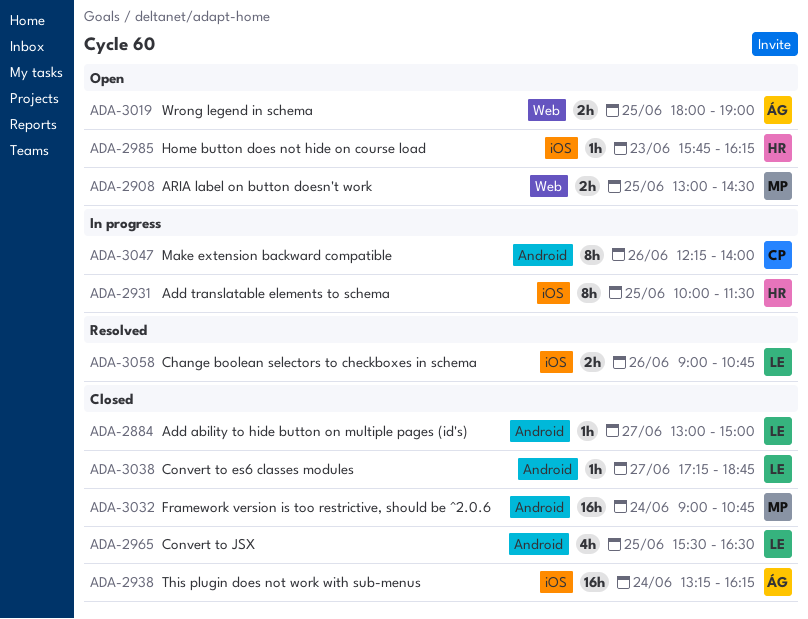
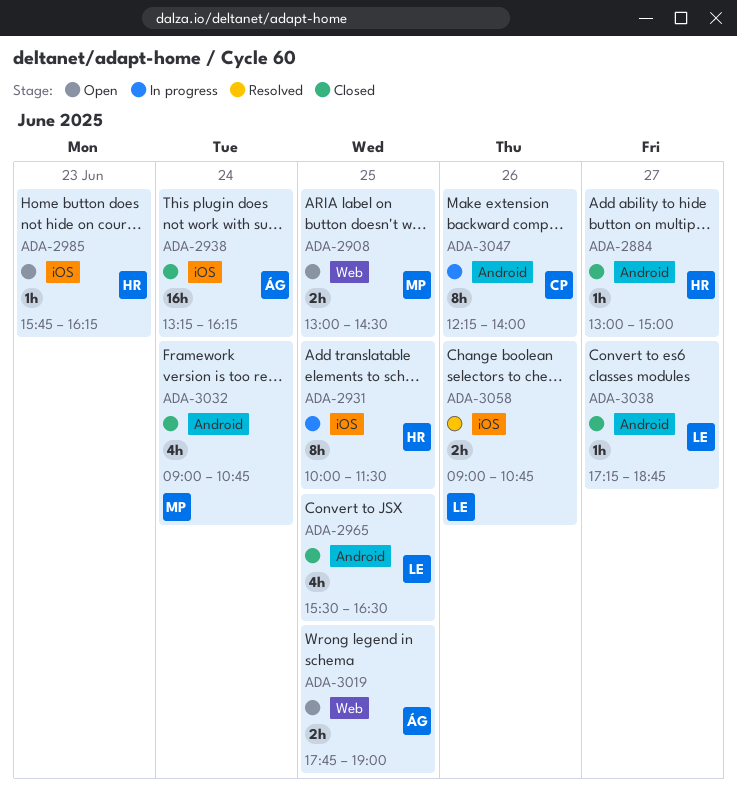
ADA-2884, owner: LE -> HR
ADA-3019, begins: 18:00 -> 17:45
ADA-3032, estimate: 16h -> 4h

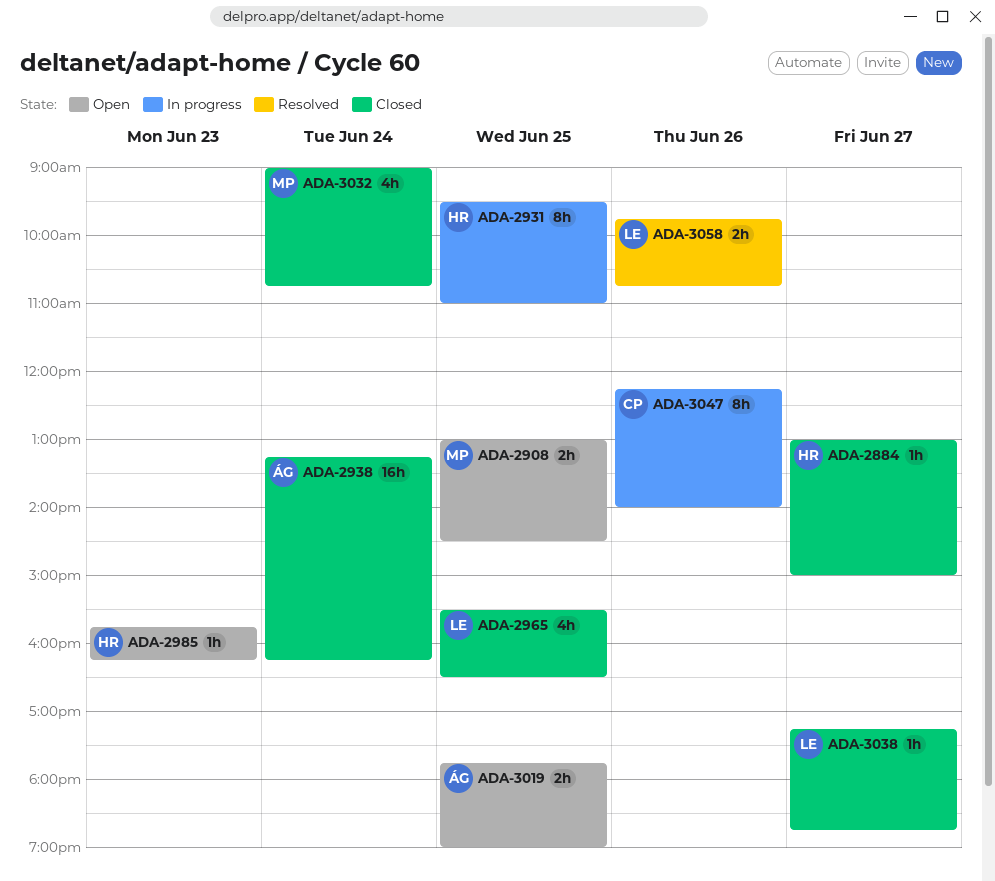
ADA-2931, begins: 10:00 -> 09:30
ADA-2931, ends: 11:30 -> 11:00
ADA-3058, begins: 09:00 -> 09:45

